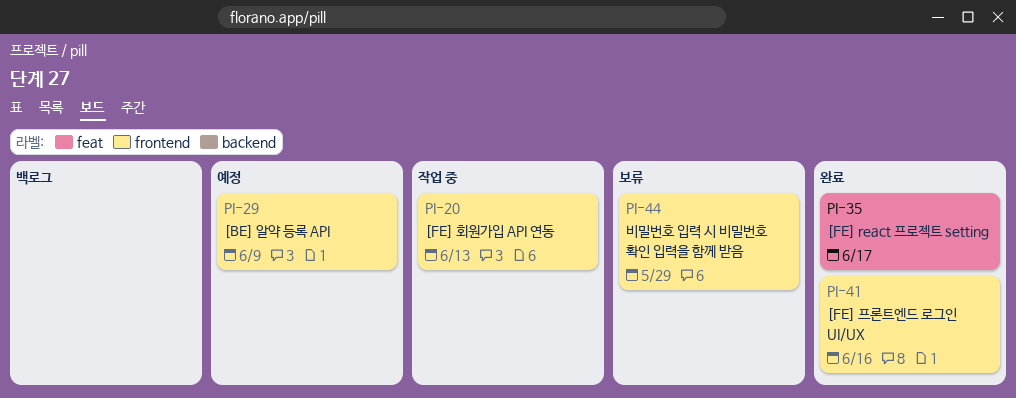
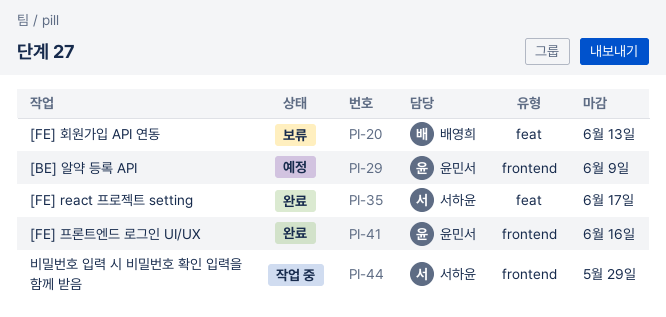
PI-20, status: 작업 중 -> 보류
PI-20, label: frontend -> feat
PI-44, status: 보류 -> 작업 중

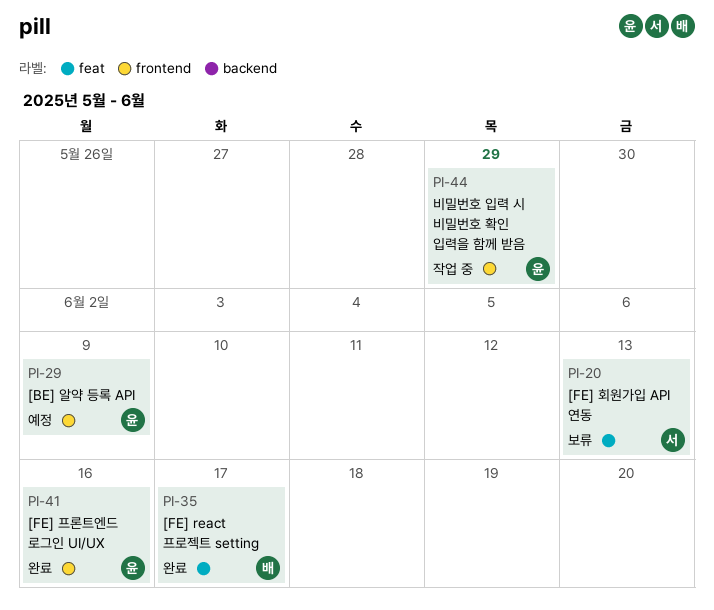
PI-20, owner: 배영희 -> 서하윤
PI-35, owner: 서하윤 -> 배영희
PI-44, owner: 서하윤 -> 윤민서

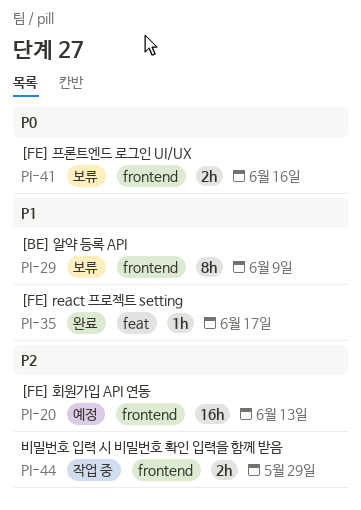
PI-20, status: 보류 -> 예정
PI-20, label: feat -> frontend
PI-29, status: 예정 -> 보류
PI-41, status: 완료 -> 보류

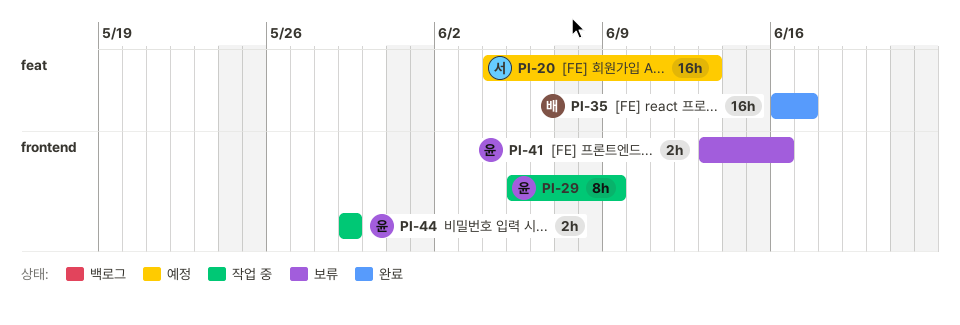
PI-20, label: frontend -> feat
PI-29, status: 보류 -> 작업 중
PI-35, estimate: 1h -> 16h

